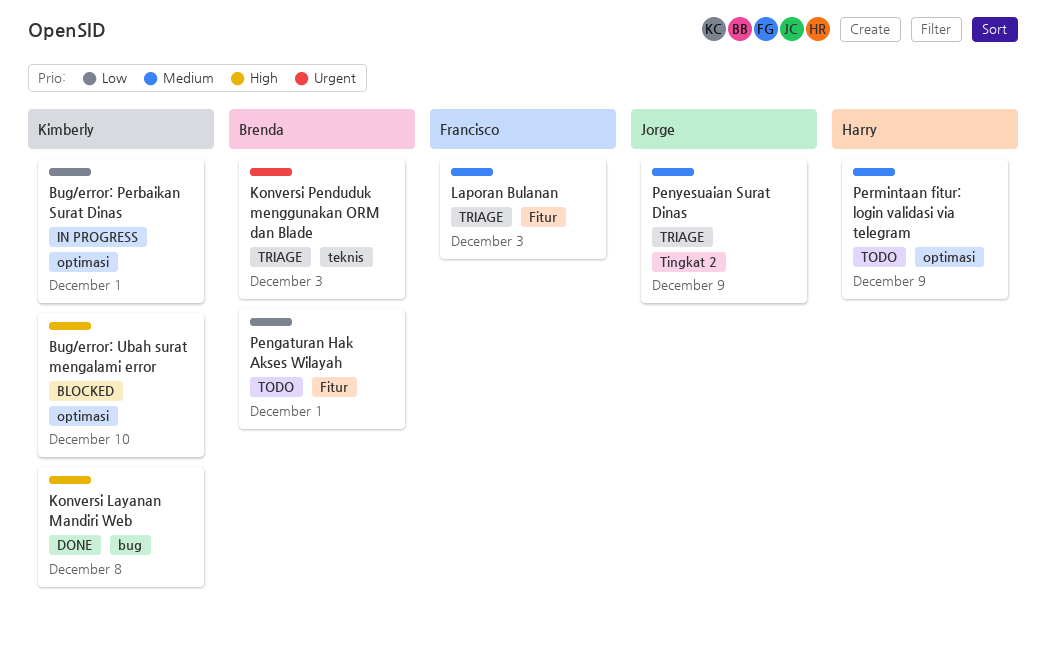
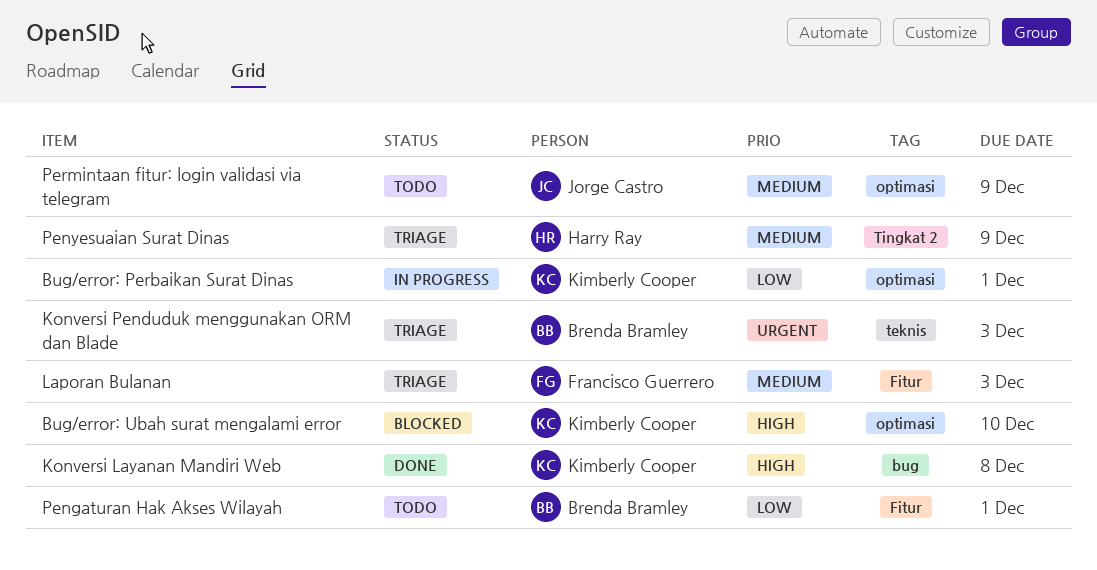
Penyesuaian Surat Dinas, owner: Jorge Castro -> Harry Ray
Permintaan fitur: login validasi via telegram, owner: Harry Ray -> Jorge Castro

